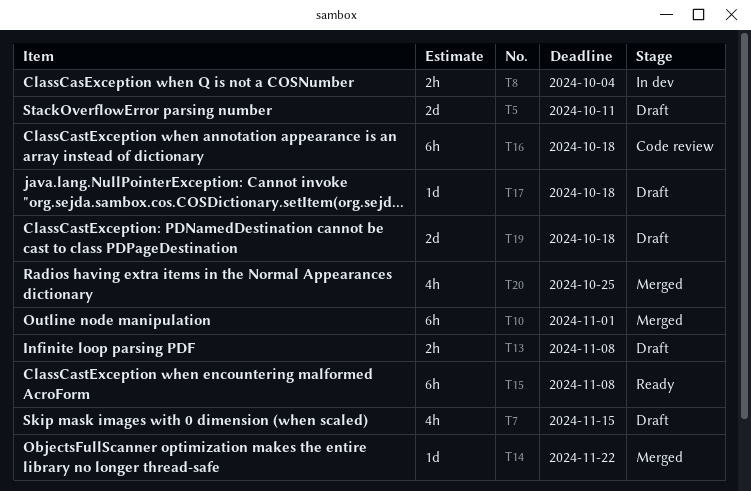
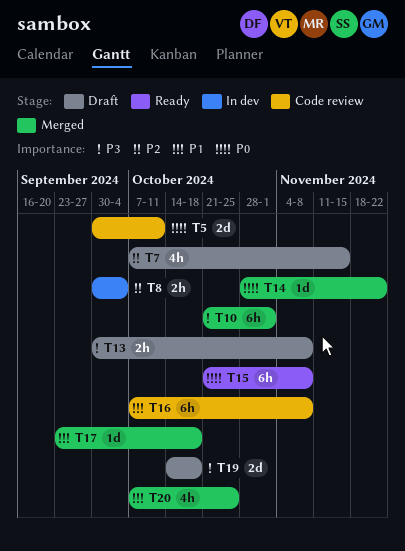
T5, status: Draft -> Code review
T16, due: Oct 18 -> Nov 8
T17, status: Draft -> Merged

